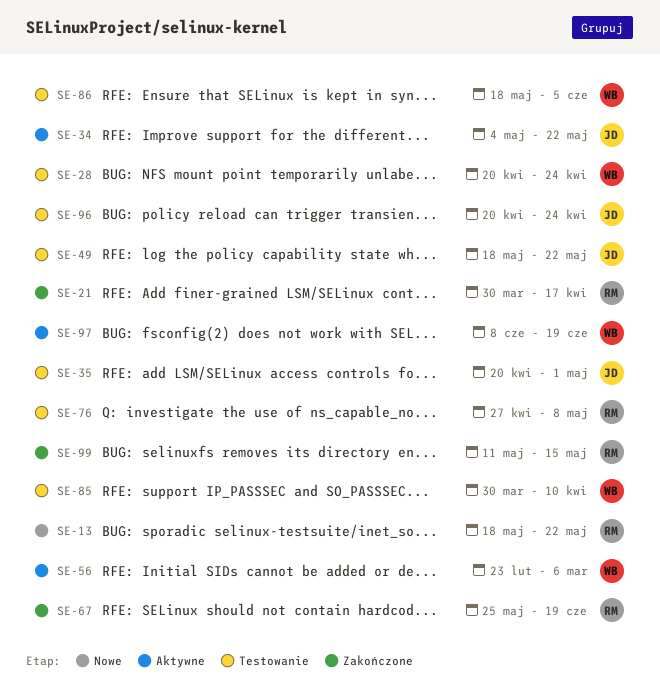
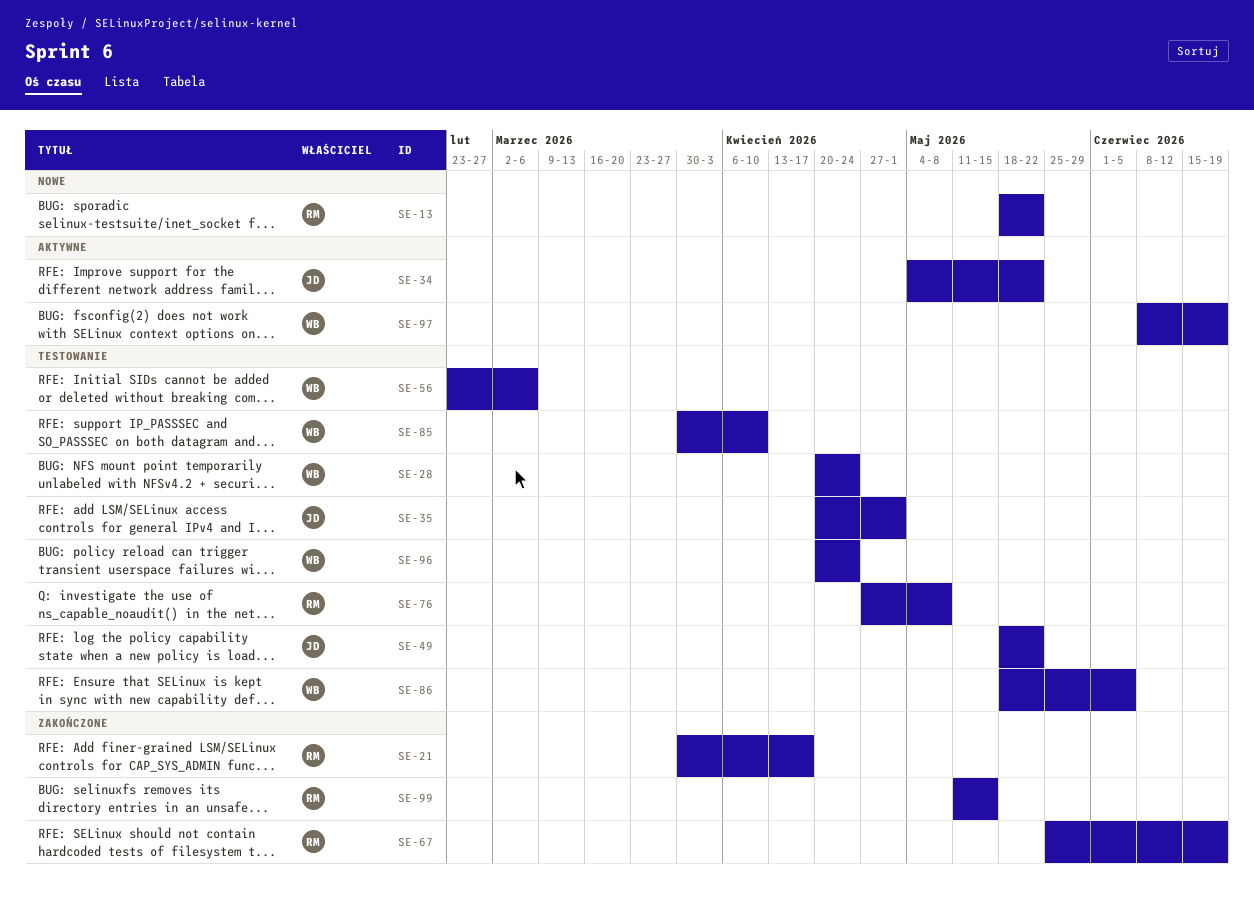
SE-56, status: Aktywne -> Testowanie
SE-96, owner: JD -> WB

